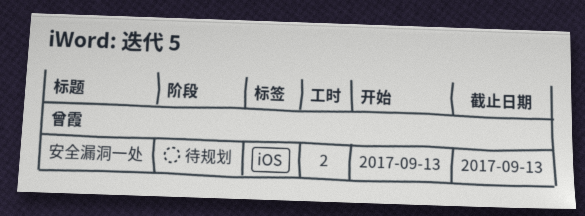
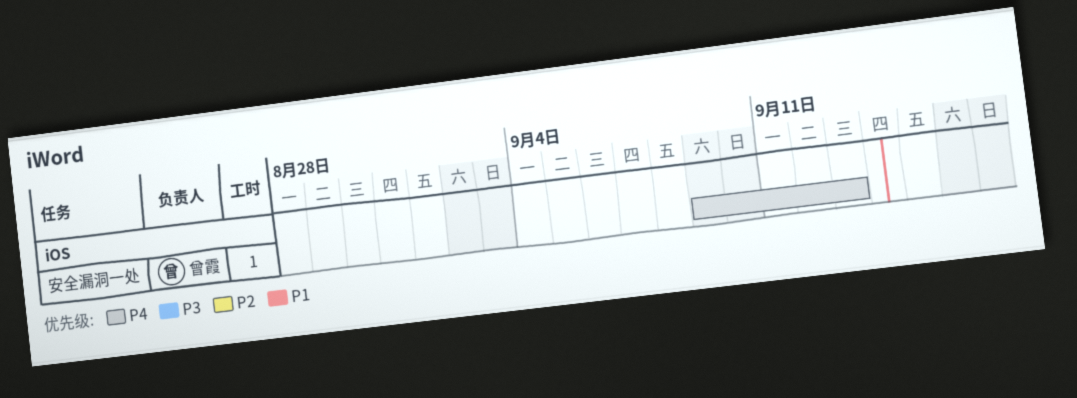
安全漏洞一处, estimate: 2 -> 1
安全漏洞一处, start: Sep 13 -> Sep 9

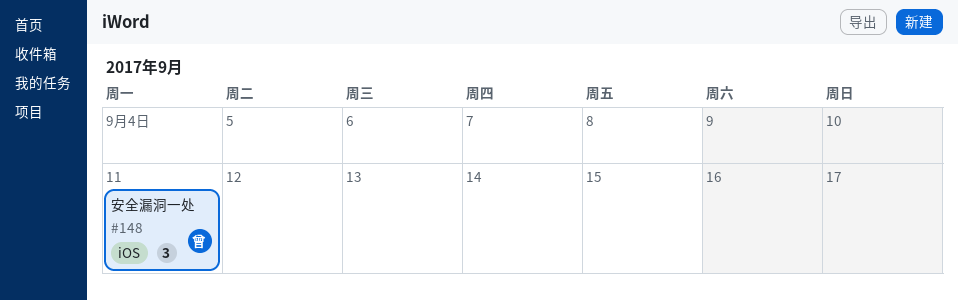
安全漏洞一处, estimate: 1 -> 3
安全漏洞一处, due: Sep 13 -> Sep 11

